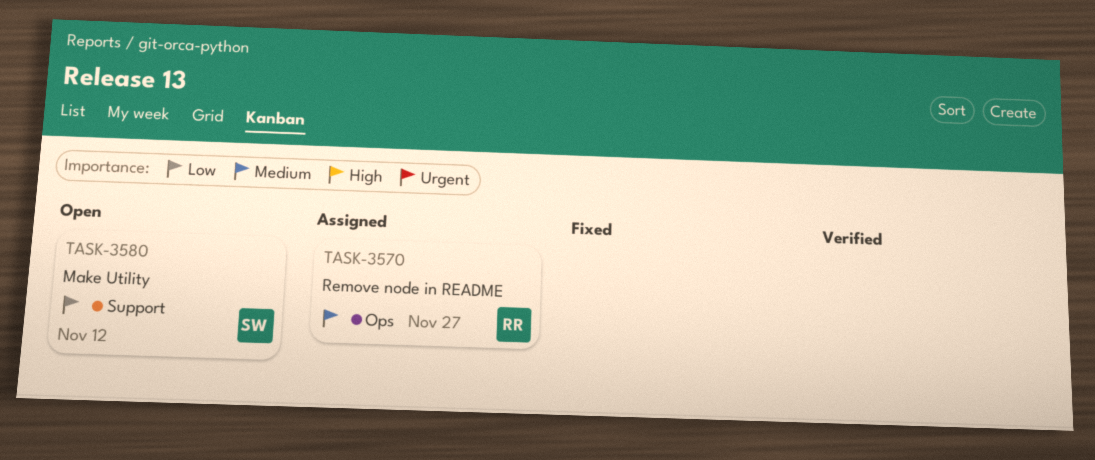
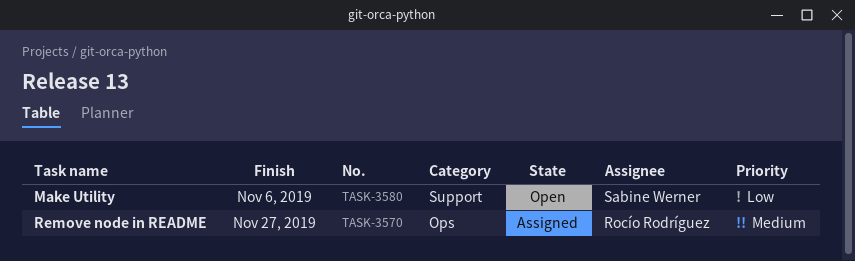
TASK-3580, due: Nov 12 -> Nov 6

